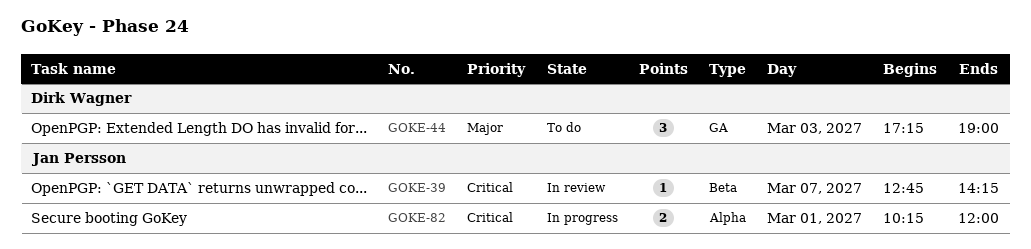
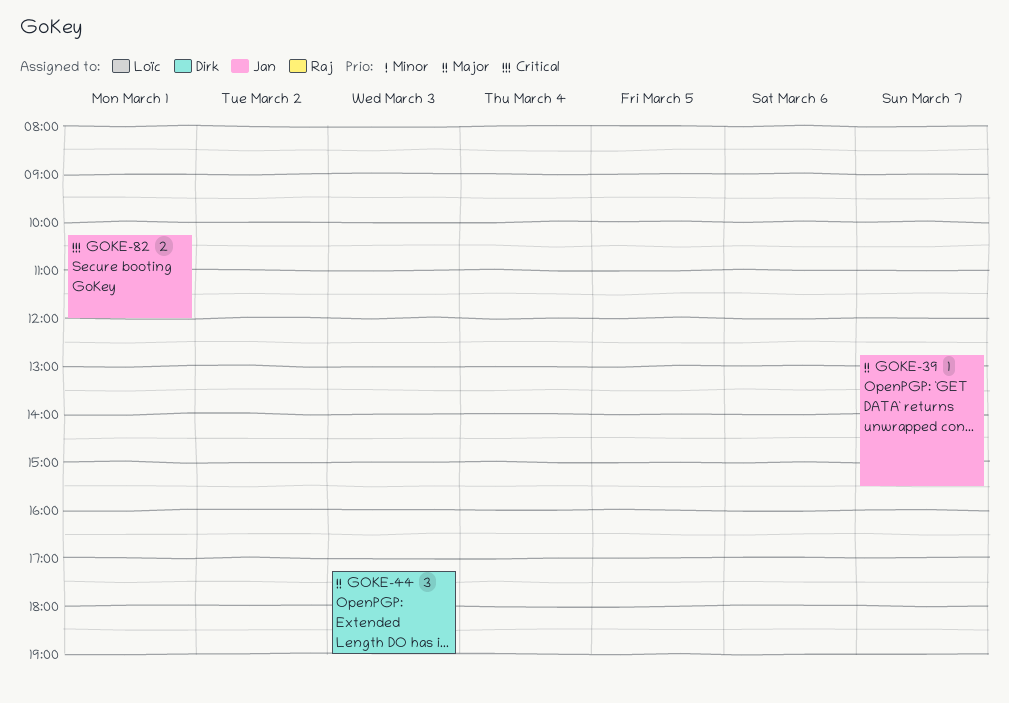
GOKE-39, priority: Critical -> Major
GOKE-39, ends: 14:15 -> 15:30

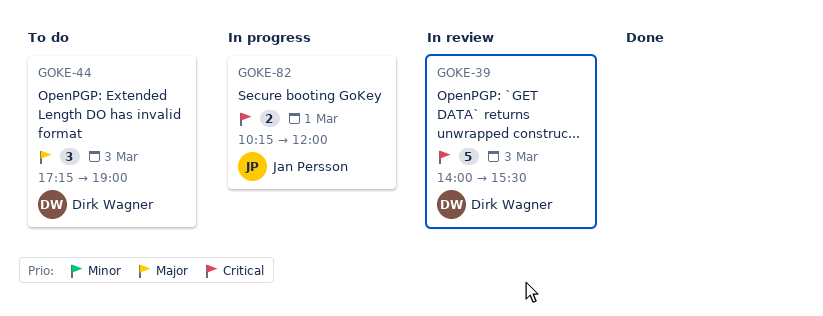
GOKE-39, owner: Jan Persson -> Dirk Wagner
GOKE-39, priority: Major -> Critical
GOKE-39, estimate: 1 -> 5
GOKE-39, day: Mar 7 -> Mar 3
GOKE-39, begins: 12:45 -> 14:00

